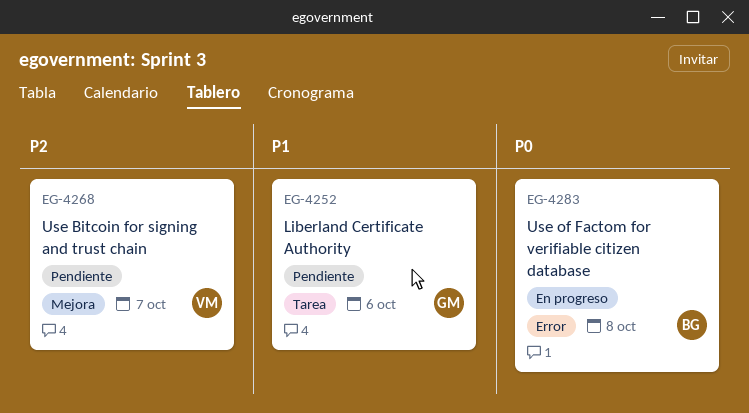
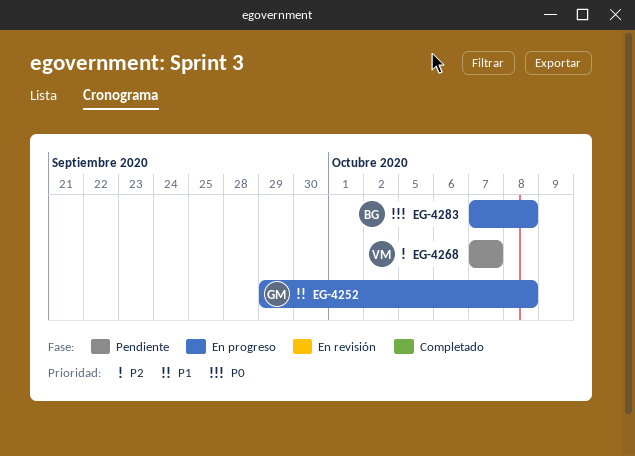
EG-4252, status: Pendiente -> En progreso
EG-4252, due: Oct 6 -> Oct 8

